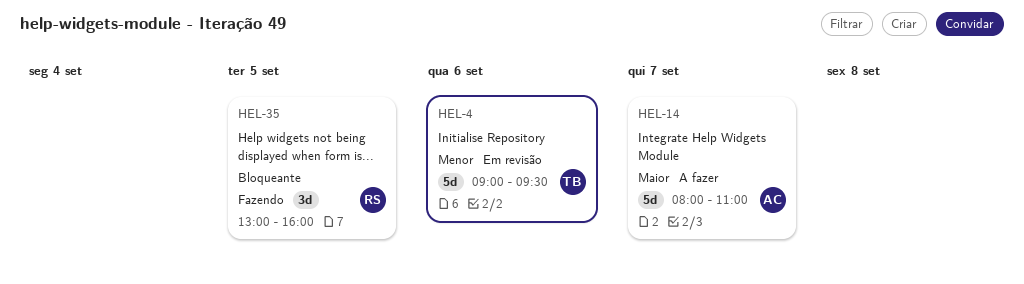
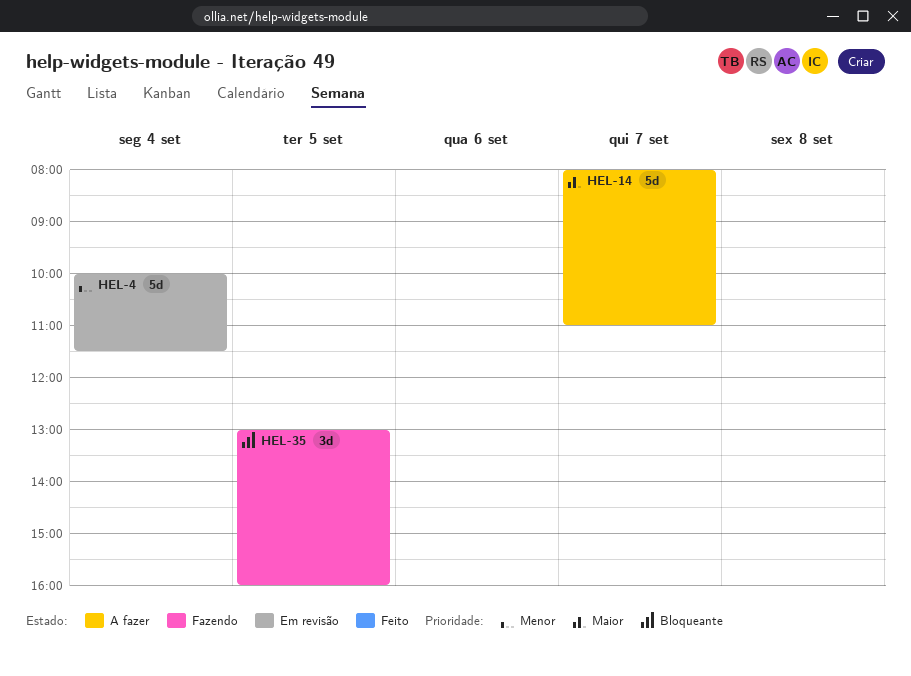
HEL-4, day: Sep 6 -> Sep 4
HEL-4, begins: 09:00 -> 10:00
HEL-4, ends: 09:30 -> 11:30

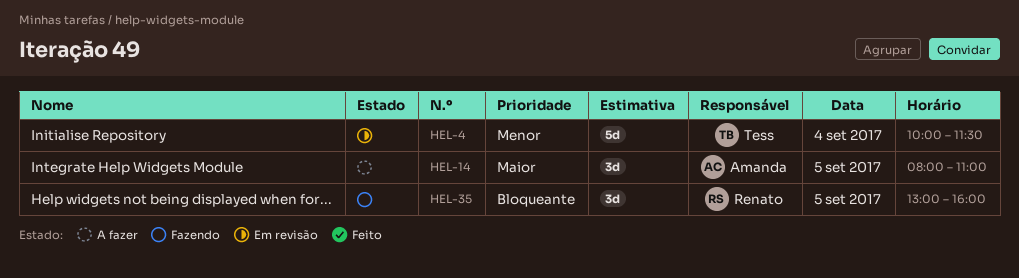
HEL-14, estimate: 5d -> 3d
HEL-14, day: Sep 7 -> Sep 5

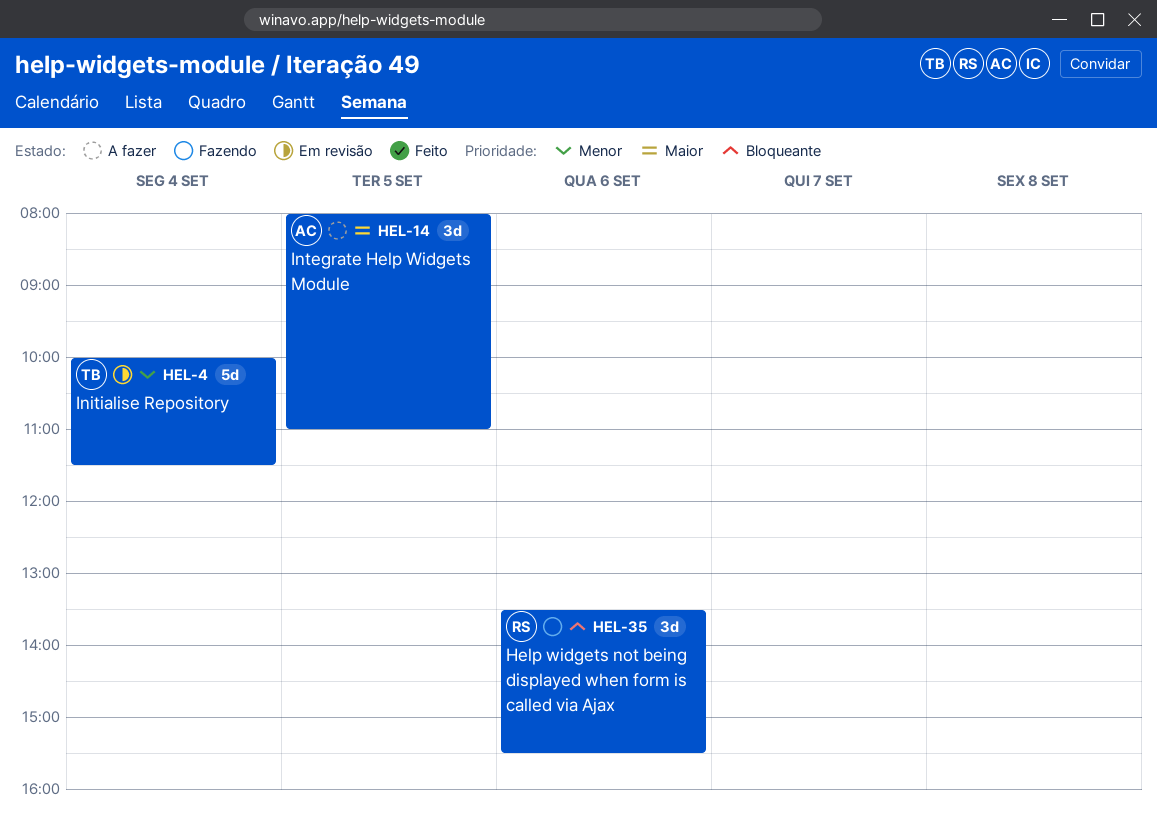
HEL-35, day: Sep 5 -> Sep 6
HEL-35, begins: 13:00 -> 13:30
HEL-35, ends: 16:00 -> 15:30

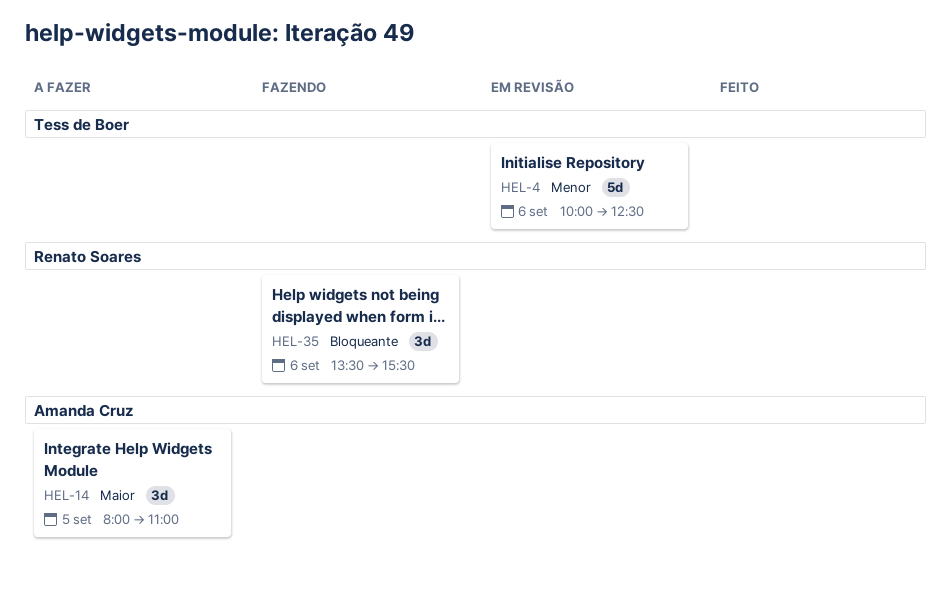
HEL-4, day: Sep 4 -> Sep 6
HEL-4, ends: 11:30 -> 12:30

